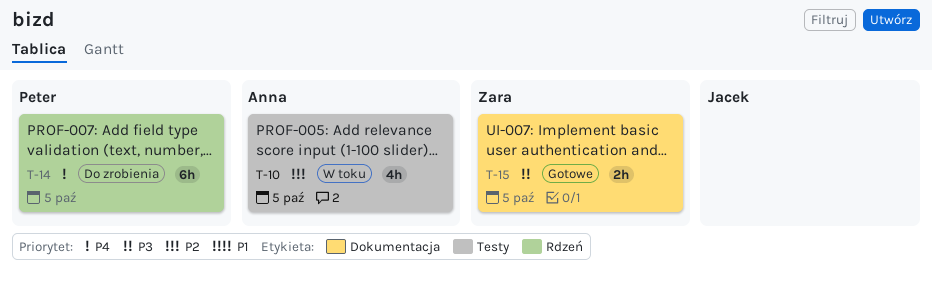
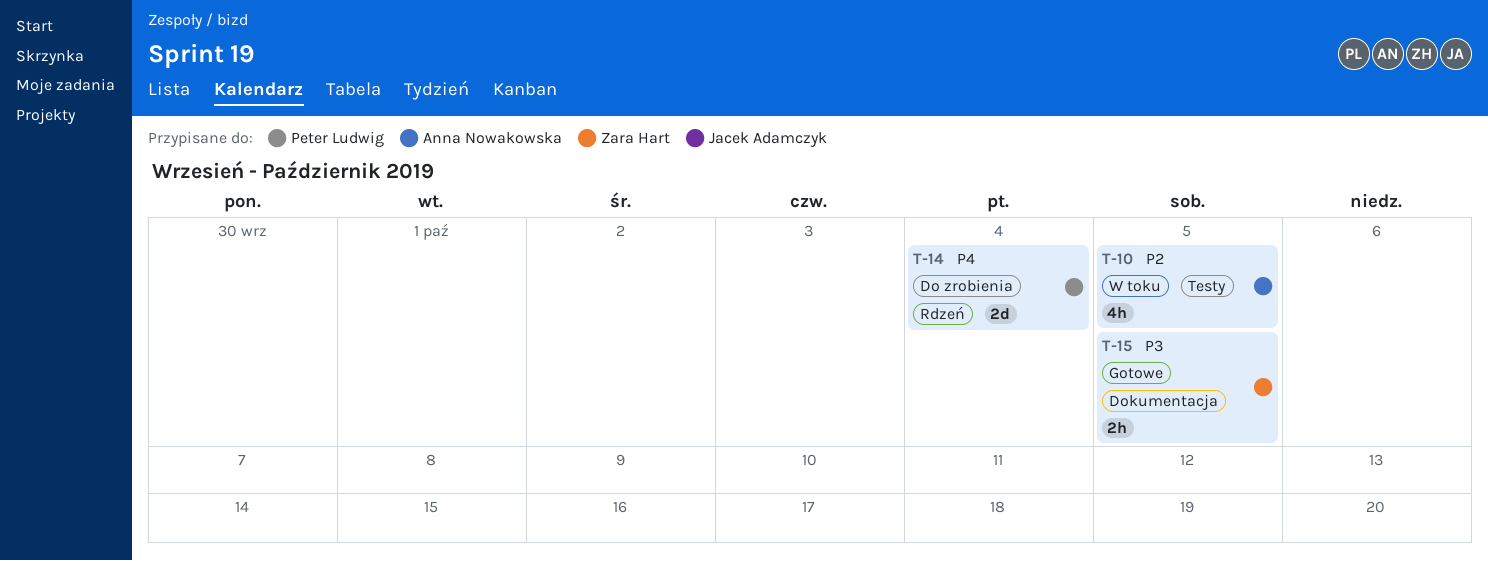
T-14, estimate: 6h -> 2d
T-14, due: Oct 5 -> Oct 4

